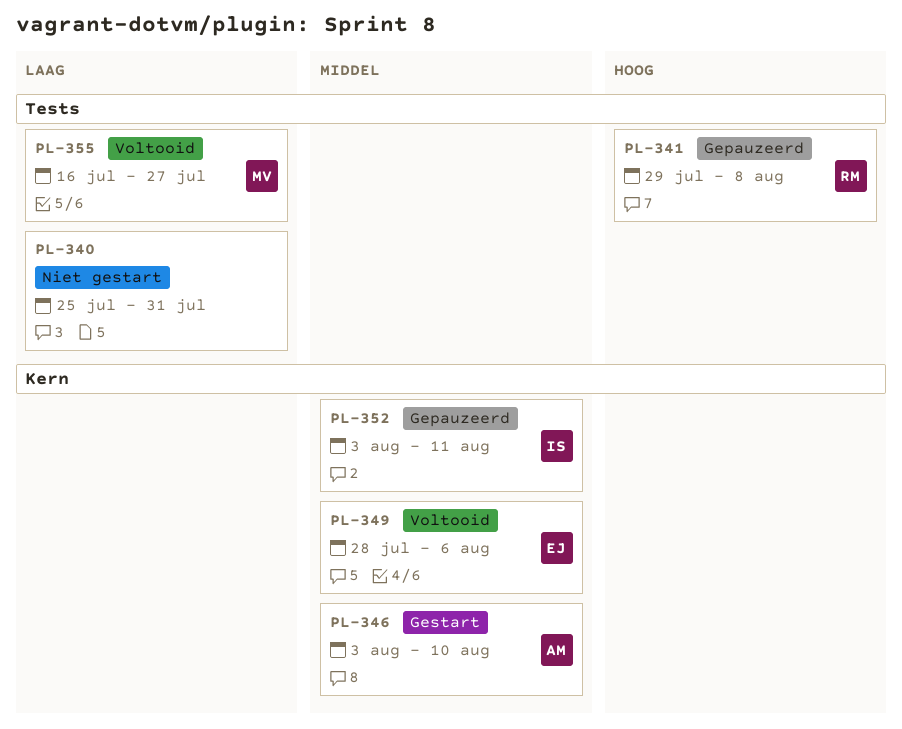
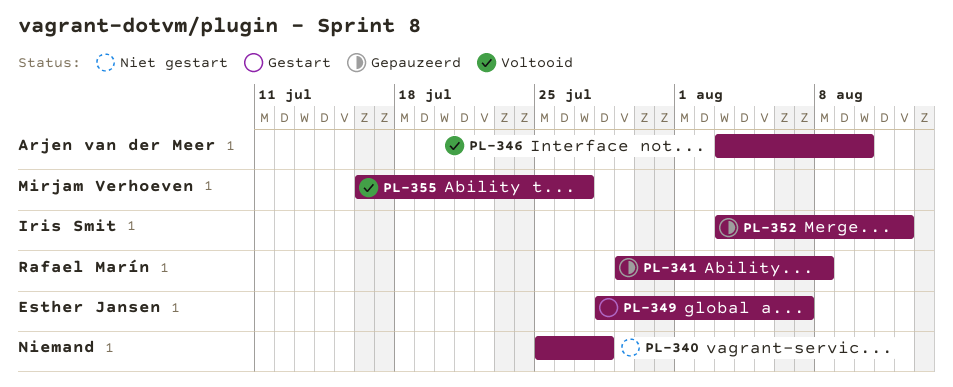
PL-340, due: Jul 31 -> Jul 28
PL-346, status: Gestart -> Voltooid
PL-349, status: Voltooid -> Gestart
PL-349, due: Aug 6 -> Aug 7
PL-352, due: Aug 11 -> Aug 12

